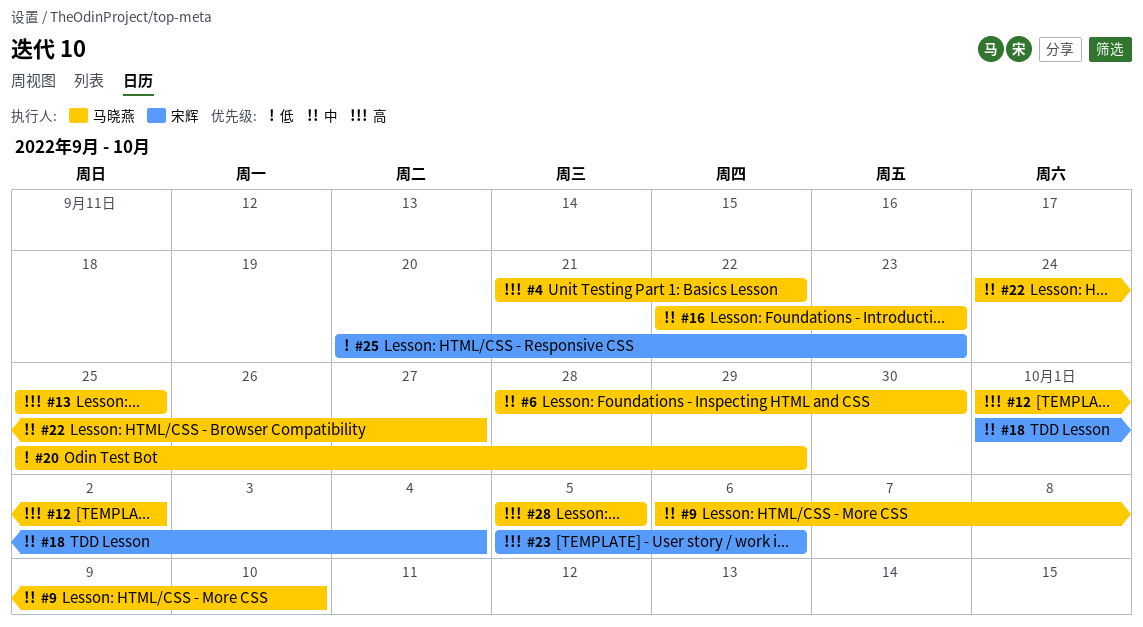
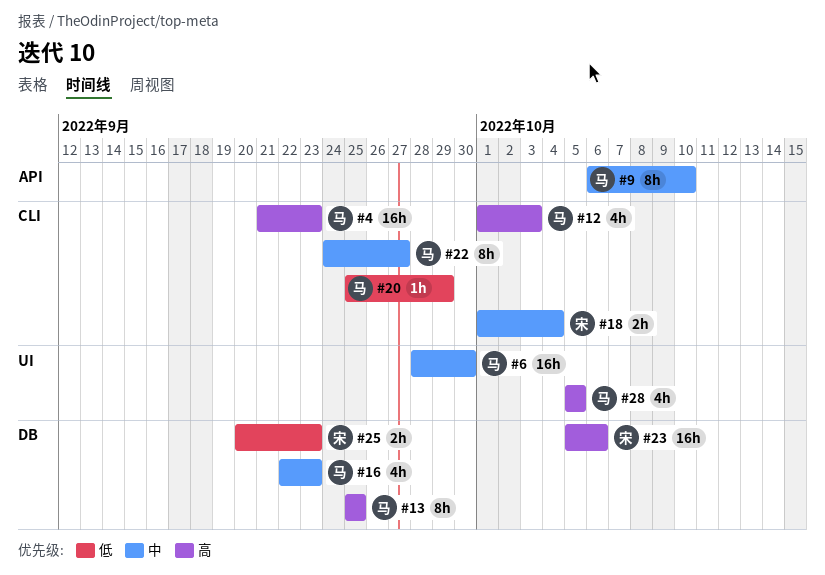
#4, due: Sep 22 -> Sep 23
#12, due: Oct 2 -> Oct 3

